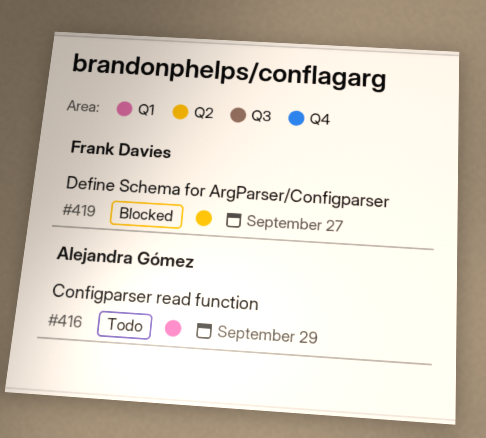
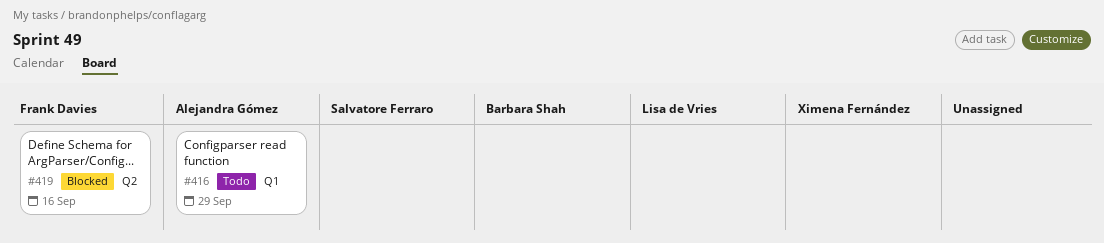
#419, due: Sep 27 -> Sep 16

